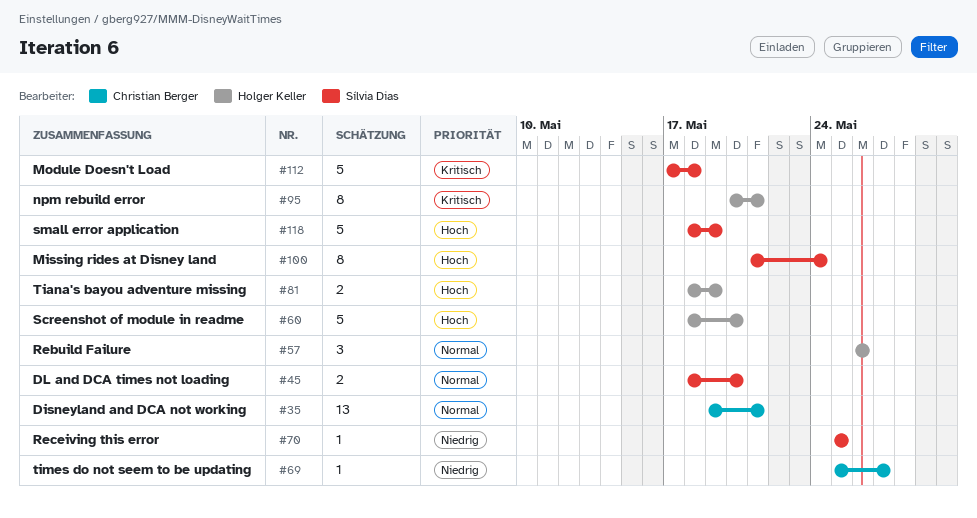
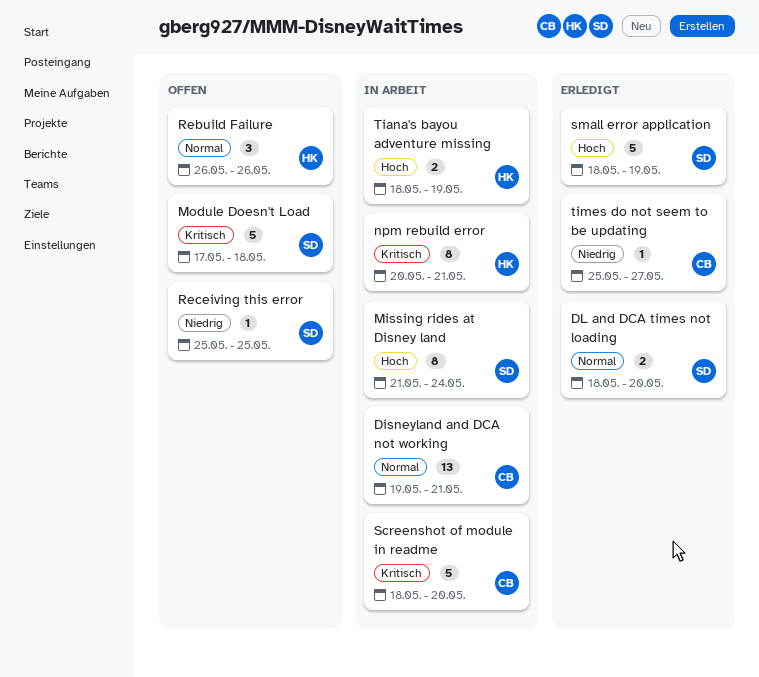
Screenshot of module in readme, owner: Holger Keller -> Christian Berger
Screenshot of module in readme, priority: Hoch -> Kritisch

